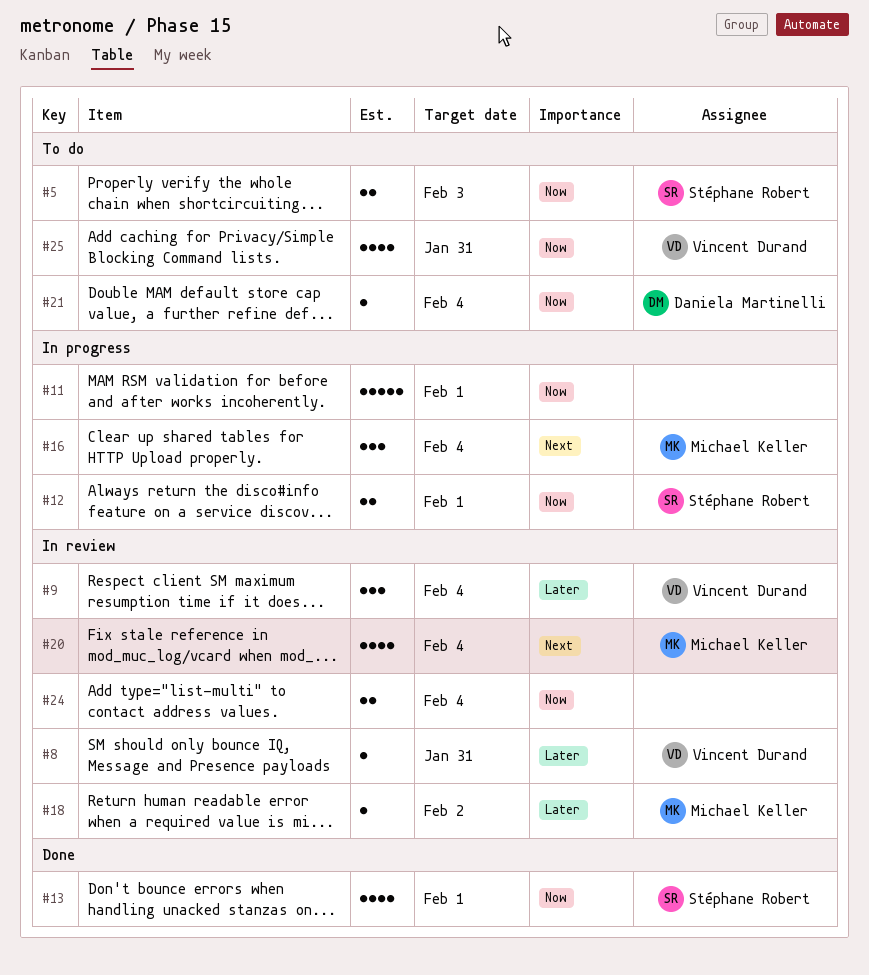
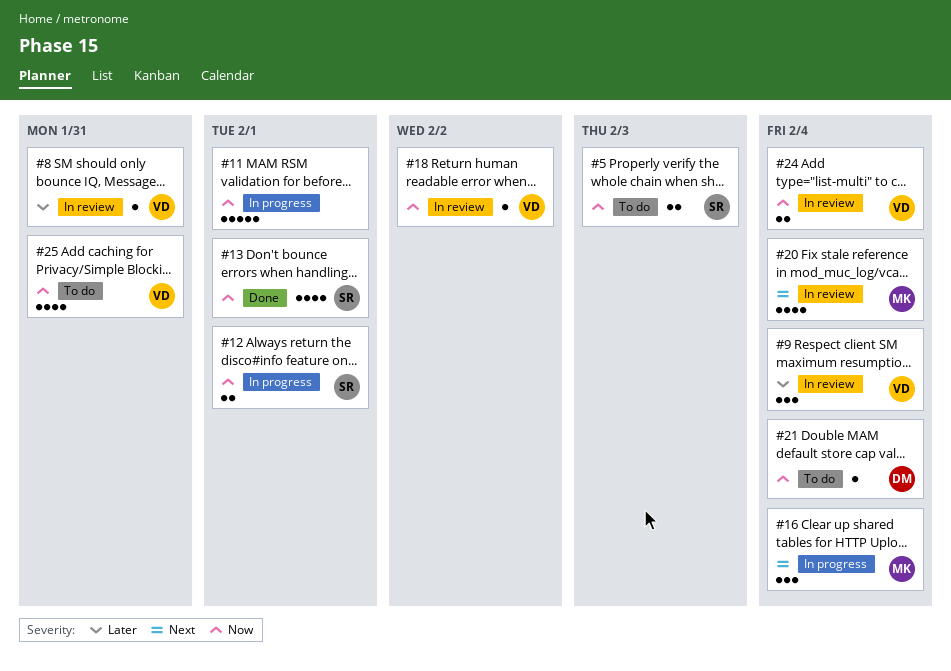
#18, owner: Michael Keller -> Vincent Durand
#18, priority: Later -> Now
#24, owner: none -> Vincent Durand

